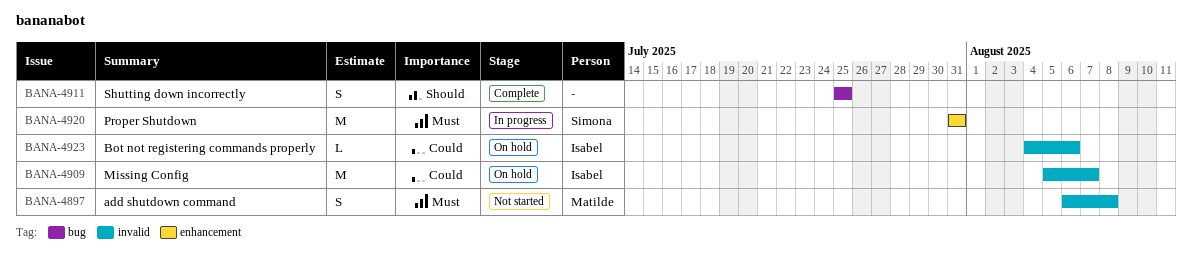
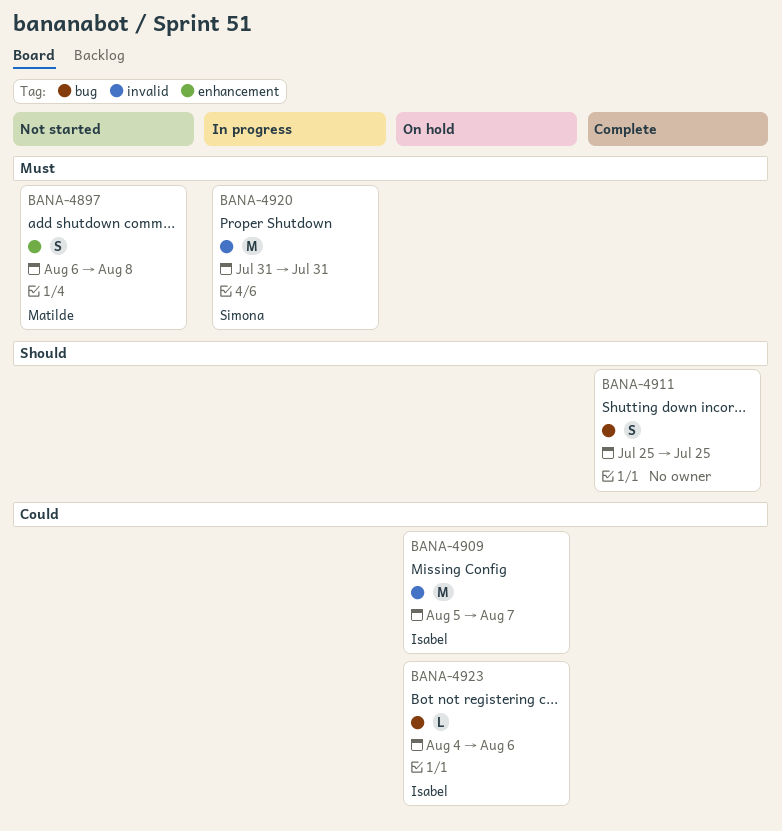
BANA-4897, label: invalid -> enhancement
BANA-4920, label: enhancement -> invalid
BANA-4923, label: invalid -> bug

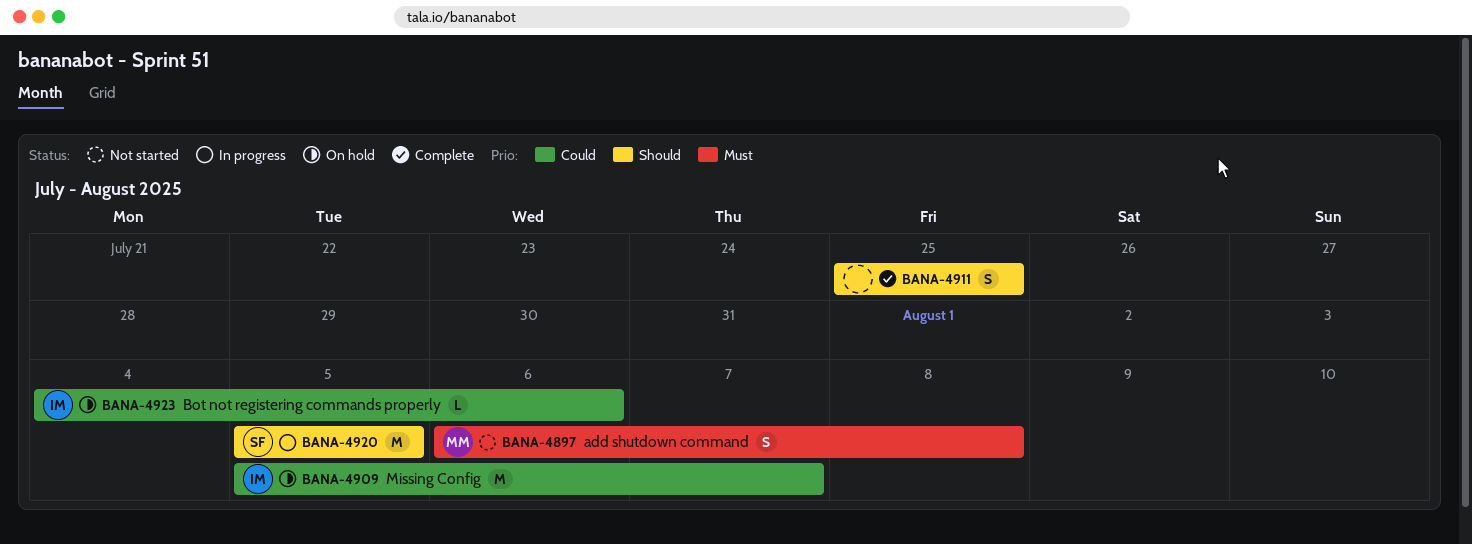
BANA-4920, priority: Must -> Should
BANA-4920, start: Jul 31 -> Aug 5
BANA-4920, due: Jul 31 -> Aug 5

